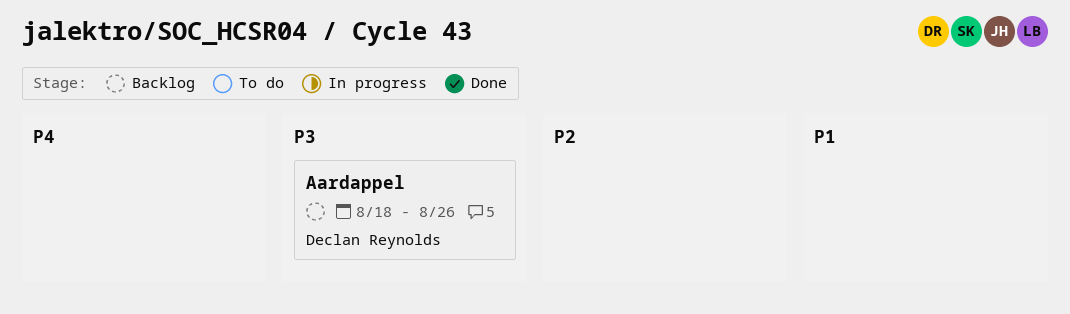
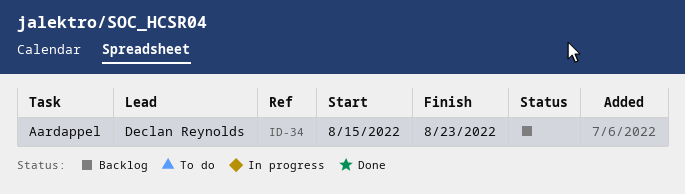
Aardappel, start: Aug 18 -> Aug 15
Aardappel, due: Aug 26 -> Aug 23

